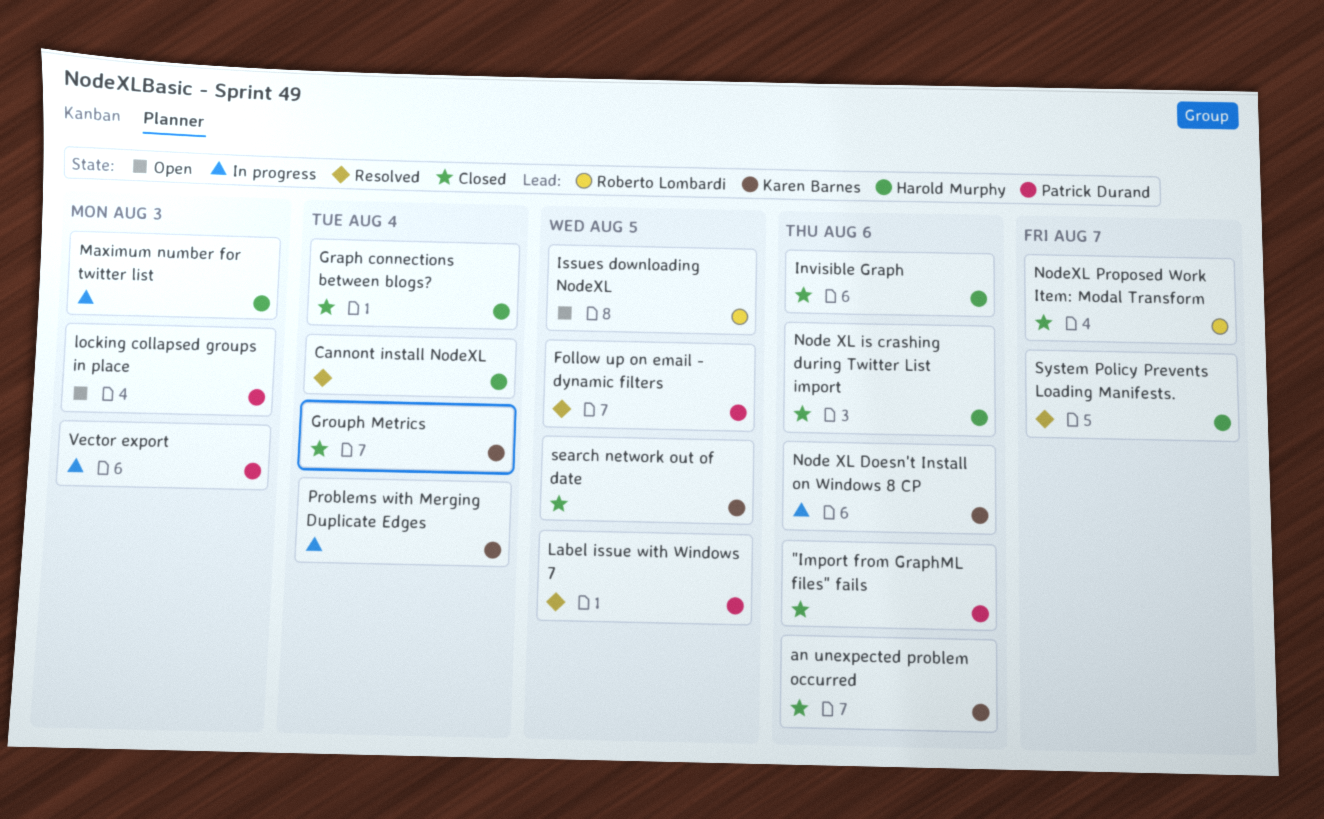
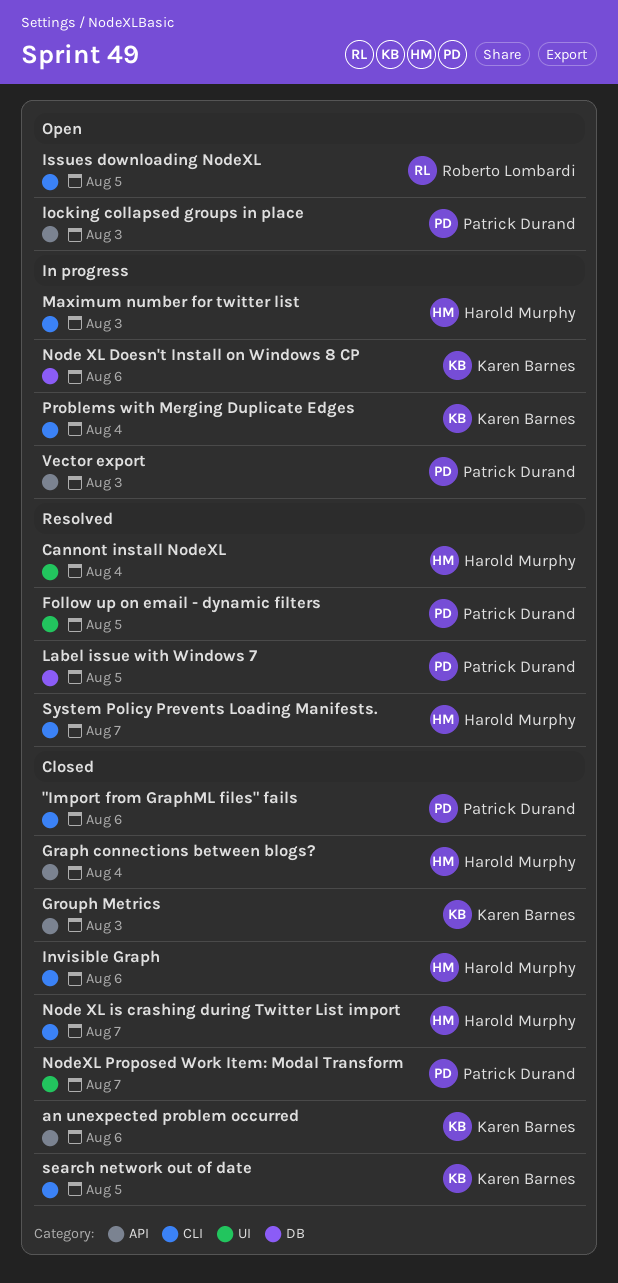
Grouph Metrics, due: Aug 4 -> Aug 3
Node XL is crashing during Twitter List import, due: Aug 6 -> Aug 7
NodeXL Proposed Work Item: Modal Transform, owner: Roberto Lombardi -> Patrick Durand

